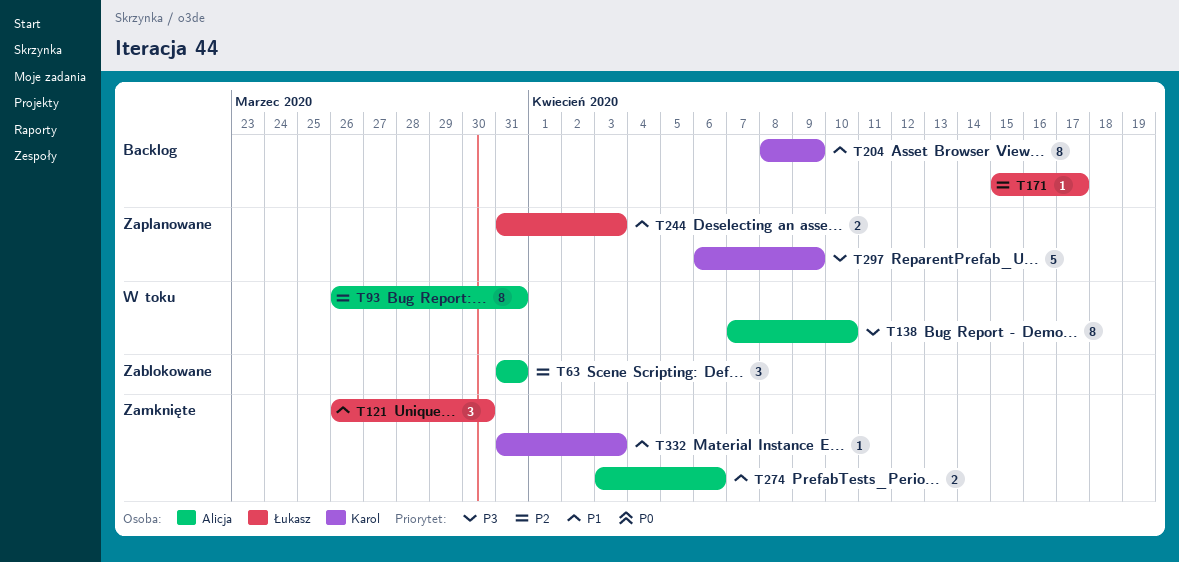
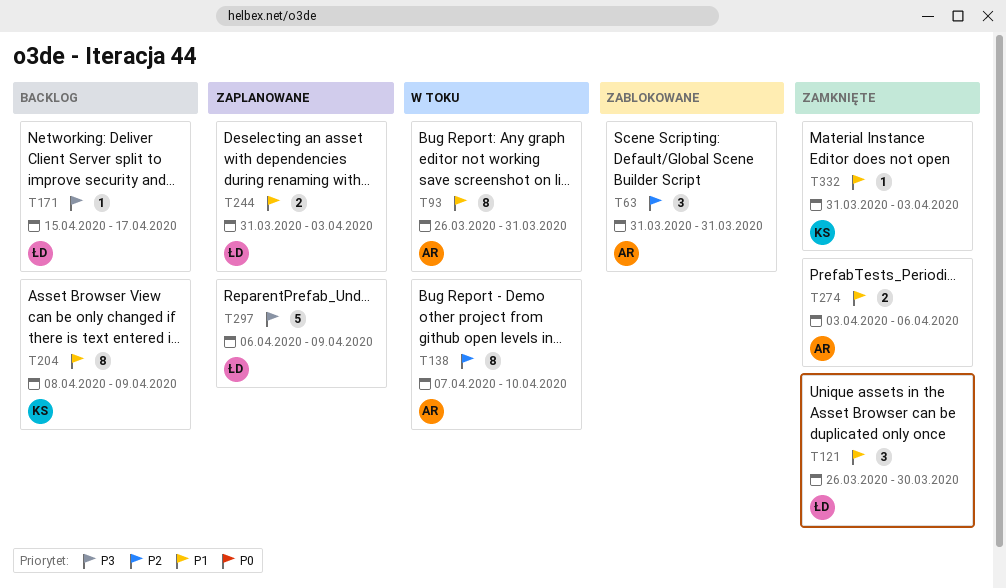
T93, priority: P2 -> P1
T138, priority: P3 -> P2
T171, priority: P2 -> P3
T297, owner: Karol -> Łukasz

